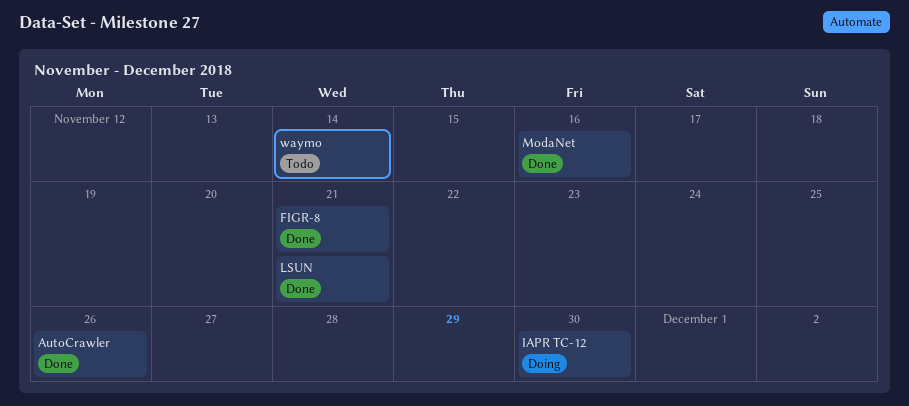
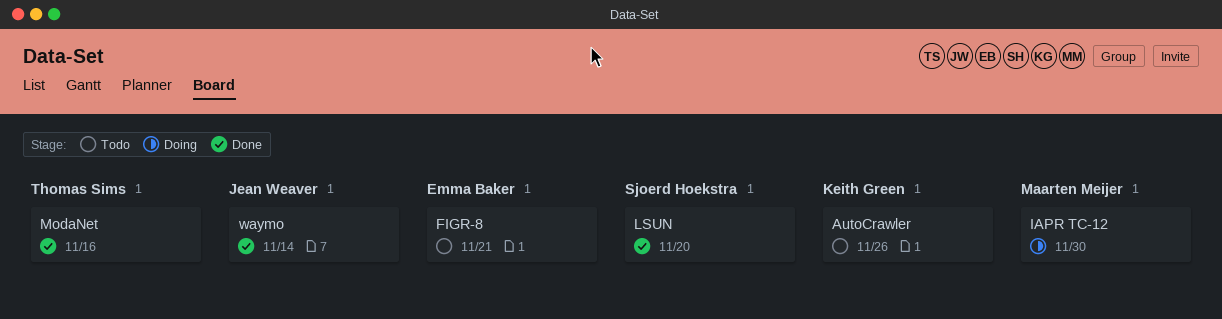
AutoCrawler, status: Done -> Todo
FIGR-8, status: Done -> Todo
LSUN, due: Nov 21 -> Nov 20
waymo, status: Todo -> Done

